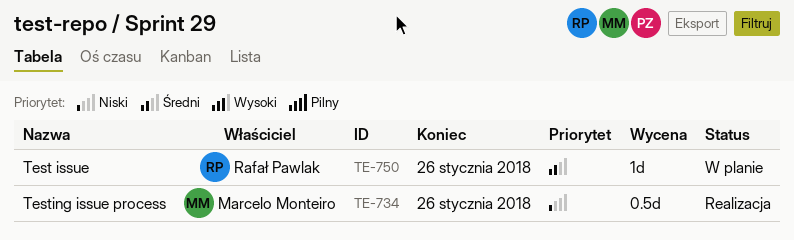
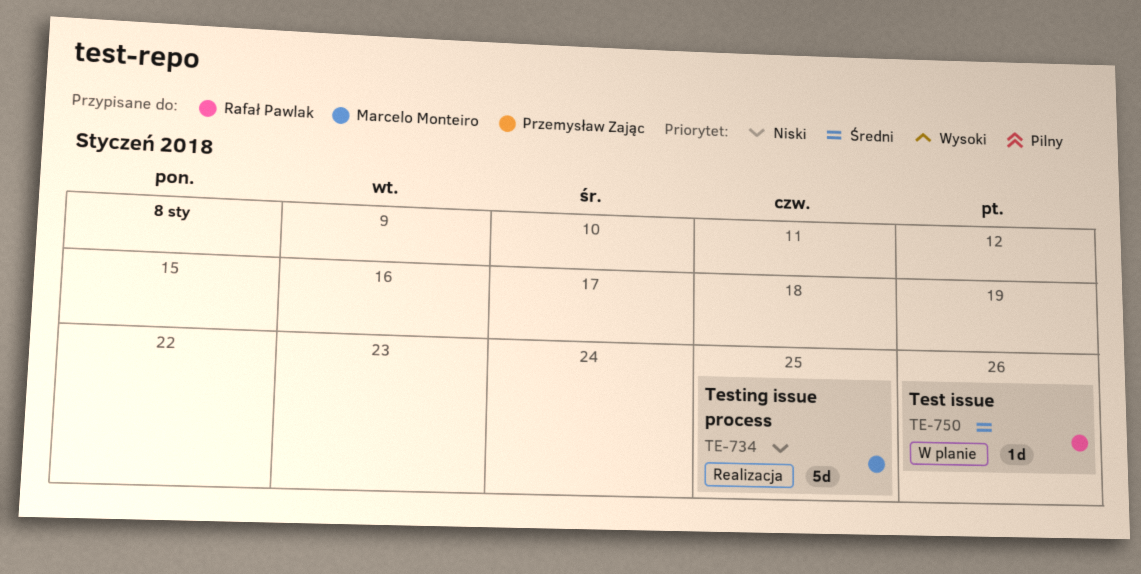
TE-734, estimate: 0.5d -> 5d
TE-734, due: Jan 26 -> Jan 25

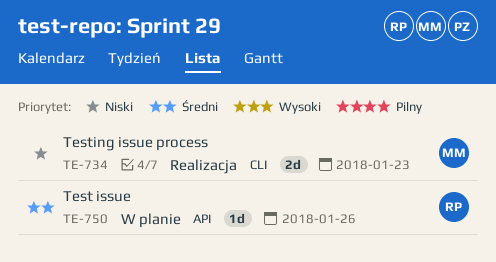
TE-734, estimate: 5d -> 2d
TE-734, due: Jan 25 -> Jan 23

